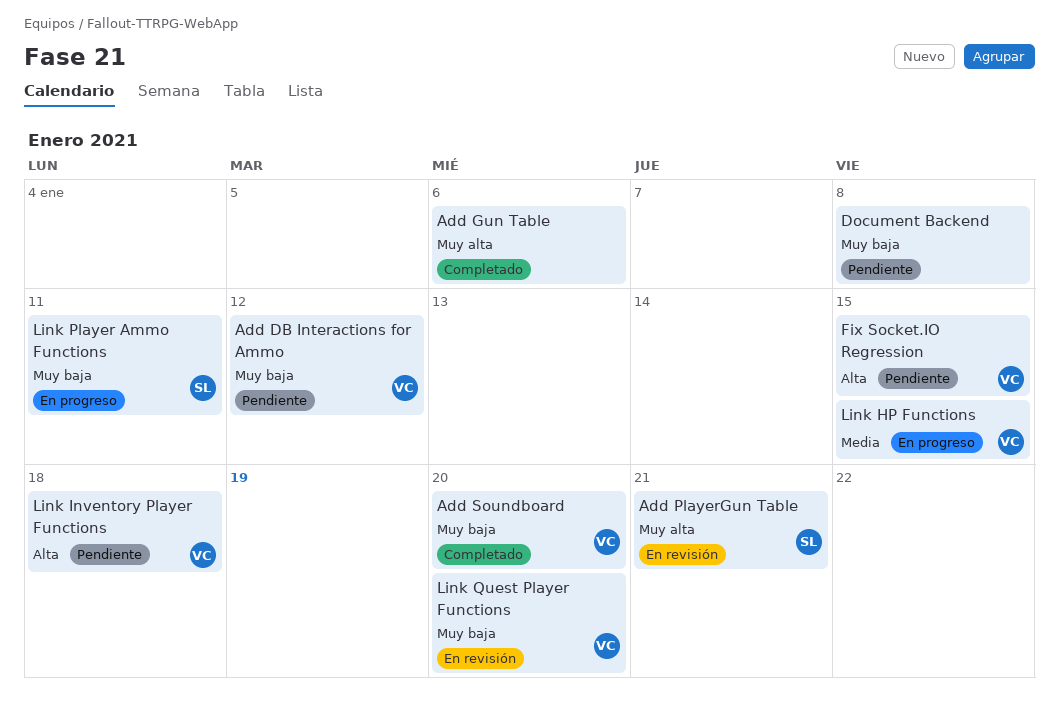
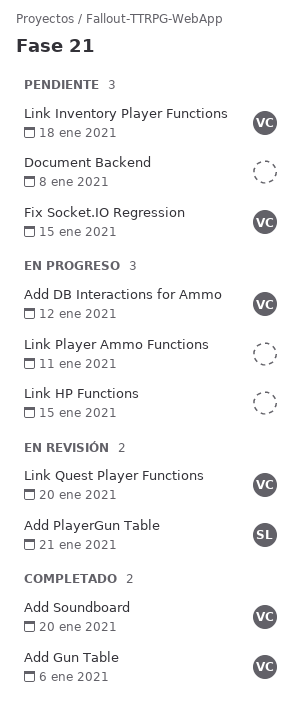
Add DB Interactions for Ammo, status: Pendiente -> En progreso
Add Gun Table, owner: none -> VC
Link HP Functions, owner: VC -> none
Link Player Ammo Functions, owner: SL -> none

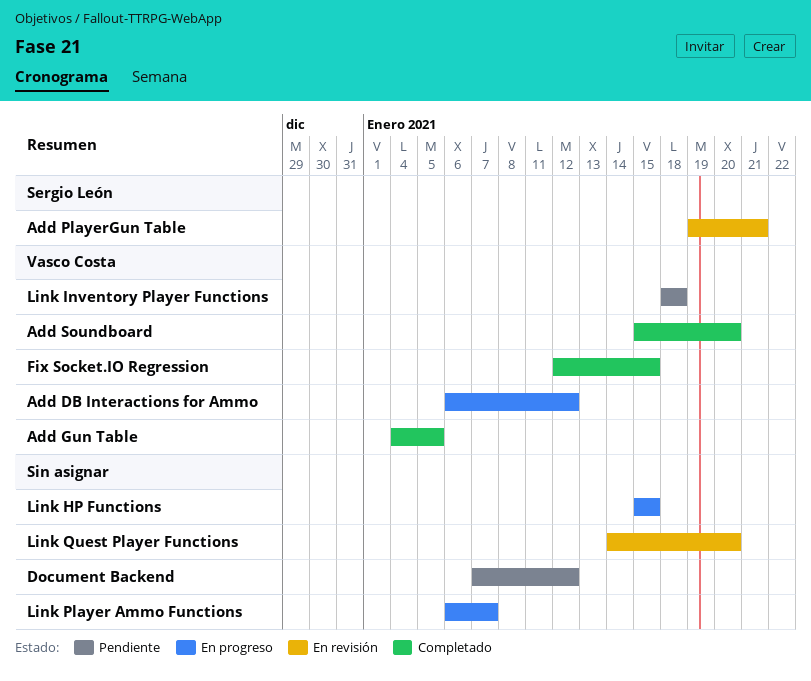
Add Gun Table, due: Jan 6 -> Jan 5
Document Backend, due: Jan 8 -> Jan 12
Fix Socket.IO Regression, status: Pendiente -> Completado
Link Player Ammo Functions, due: Jan 11 -> Jan 7
Link Quest Player Functions, owner: Vasco Costa -> none

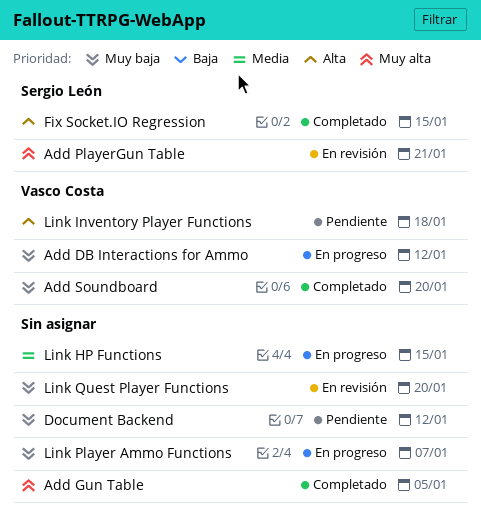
Add Gun Table, owner: Vasco Costa -> none
Fix Socket.IO Regression, owner: Vasco Costa -> Sergio León

